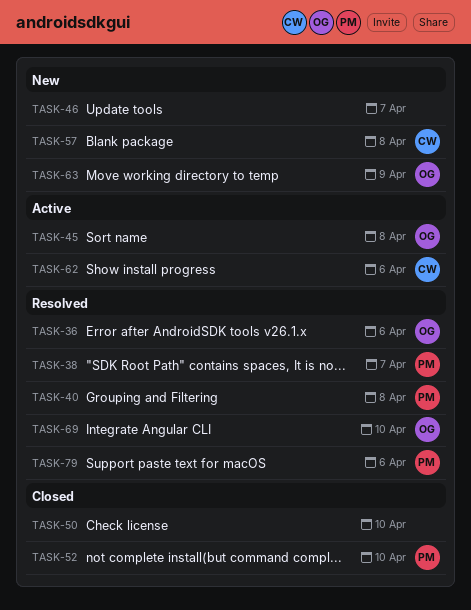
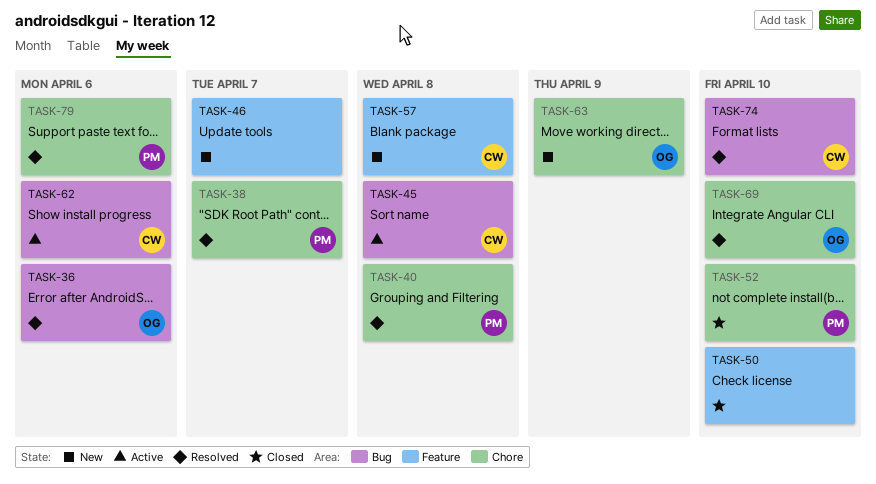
TASK-45, owner: OG -> CW
TASK-74: none -> present

